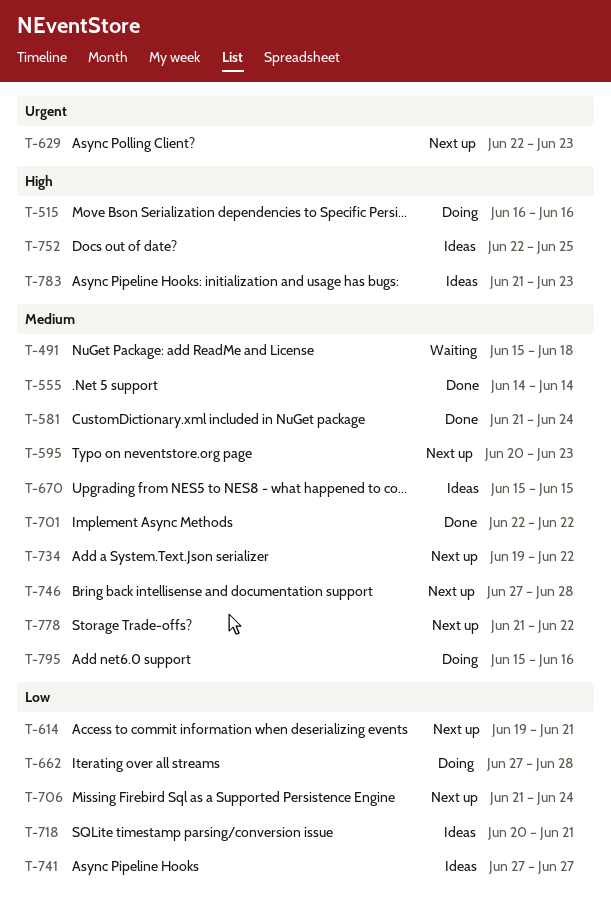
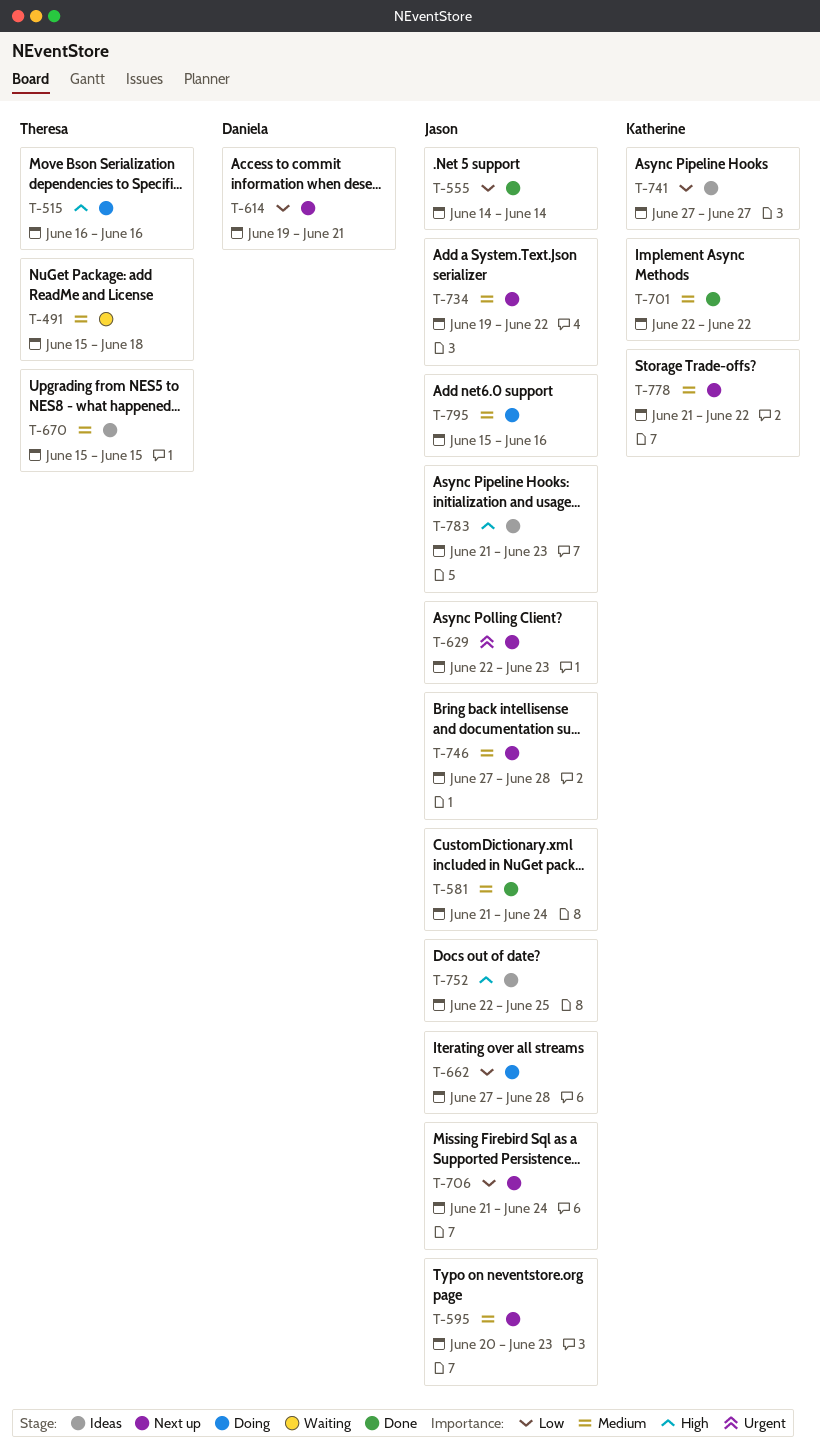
T-555, priority: Medium -> Low
T-718: present -> none

